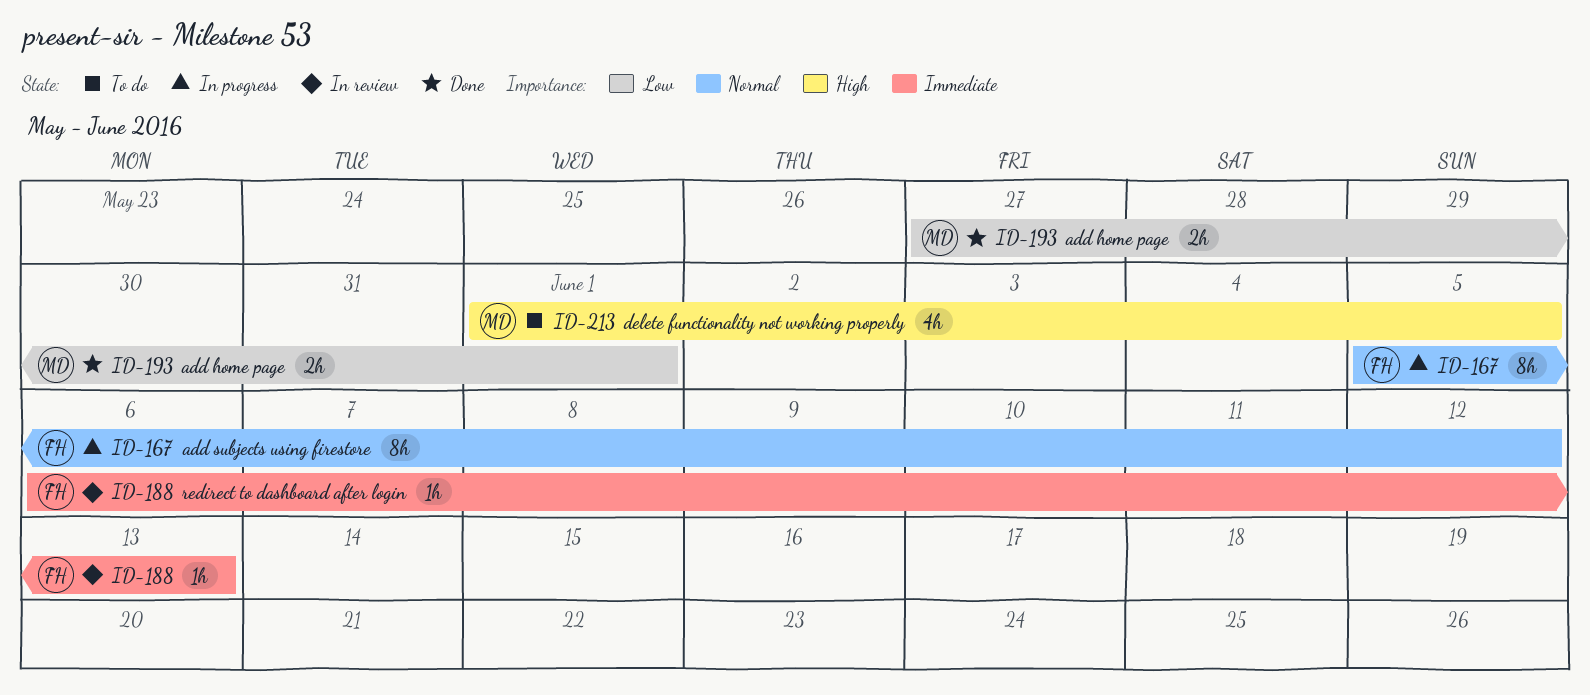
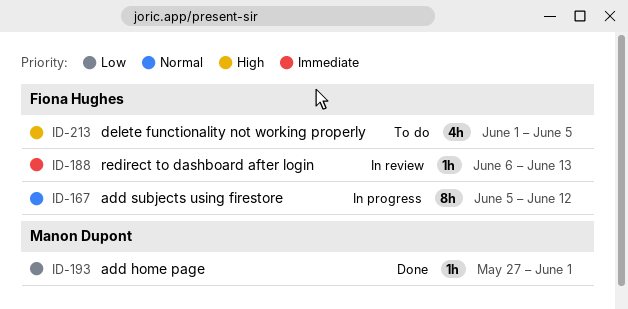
ID-193, estimate: 2h -> 1h
ID-213, owner: Manon Dupont -> Fiona Hughes

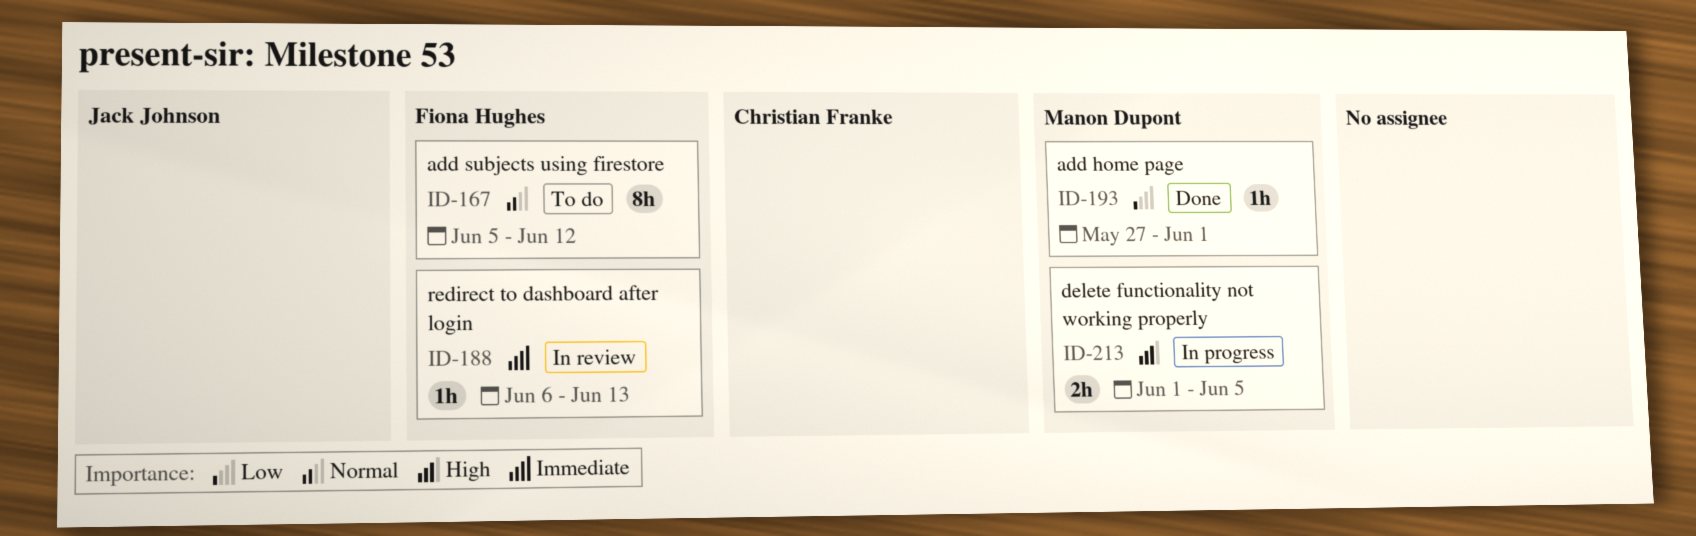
ID-167, status: In progress -> To do
ID-213, status: To do -> In progress
ID-213, owner: Fiona Hughes -> Manon Dupont
ID-213, estimate: 4h -> 2h

